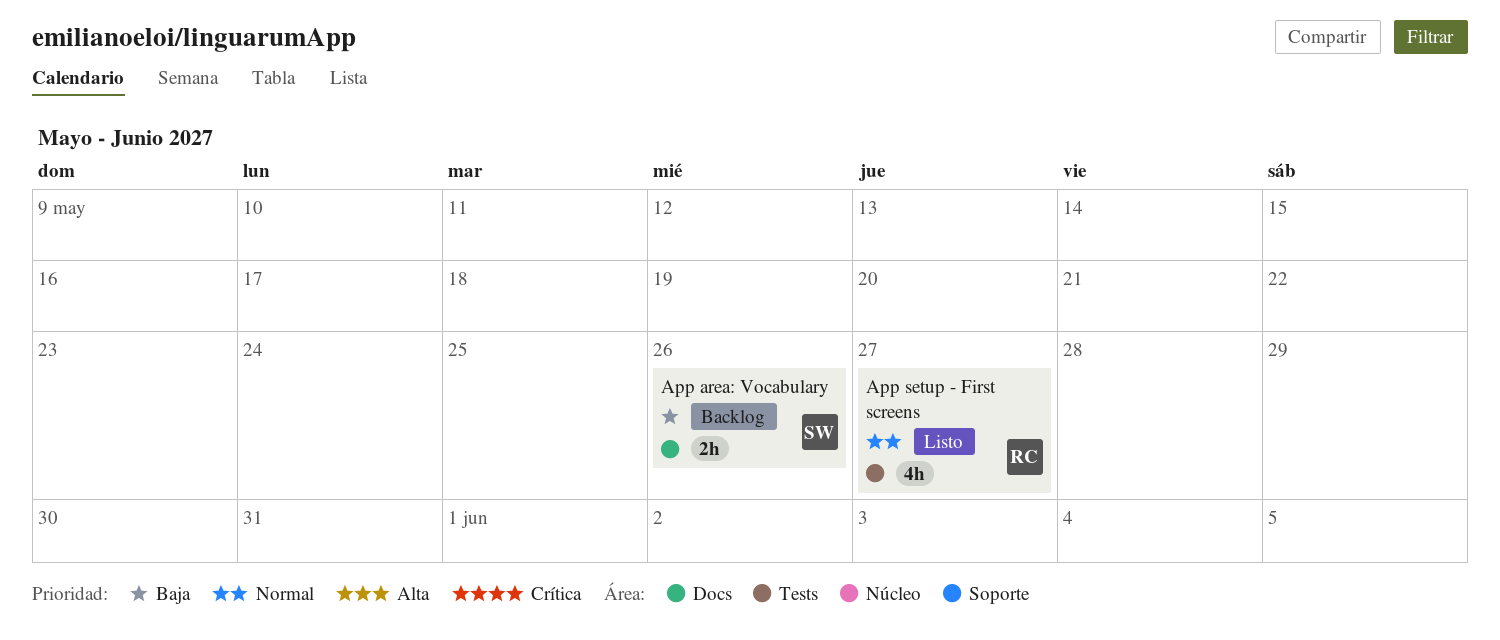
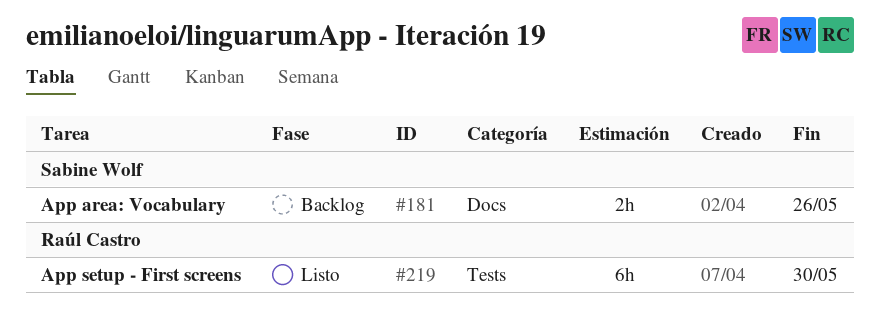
App setup - First screens, estimate: 4h -> 6h
App setup - First screens, due: May 27 -> May 30

